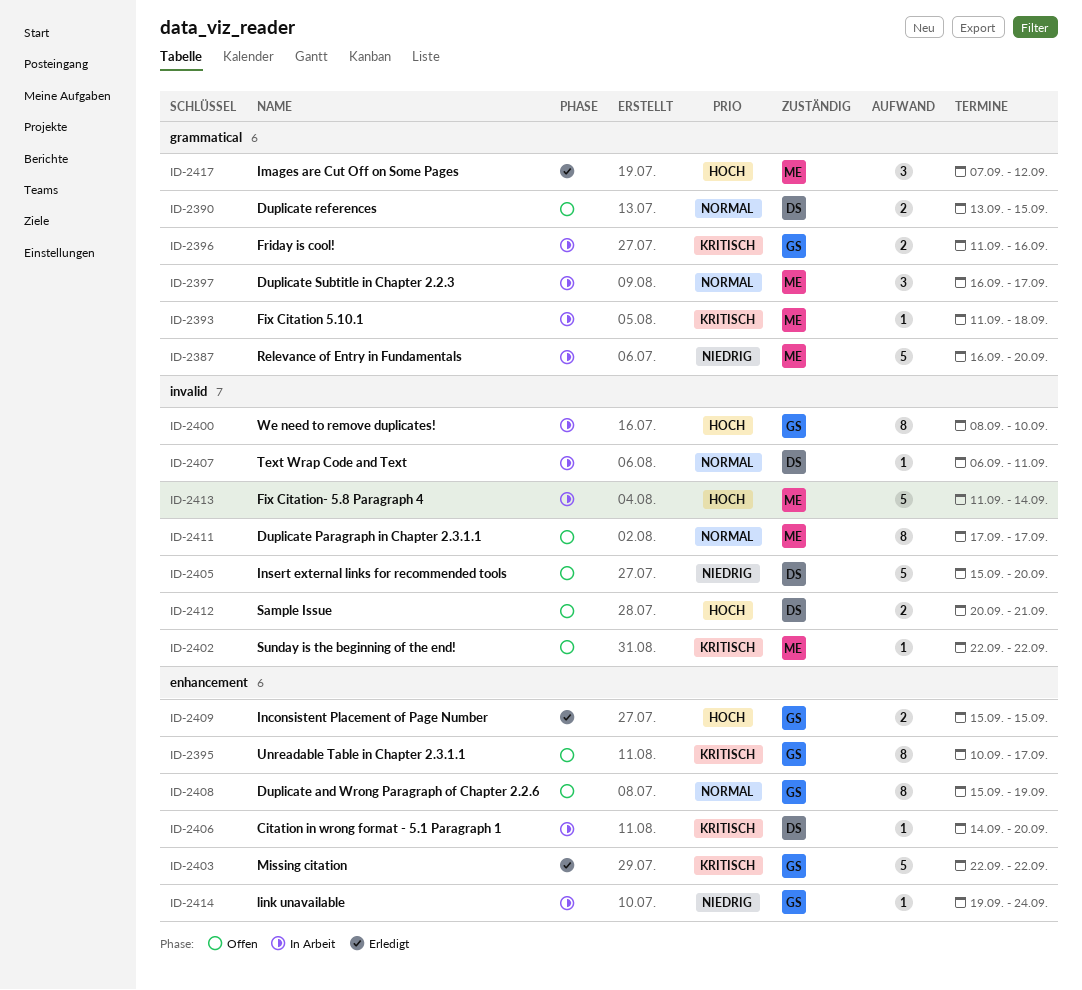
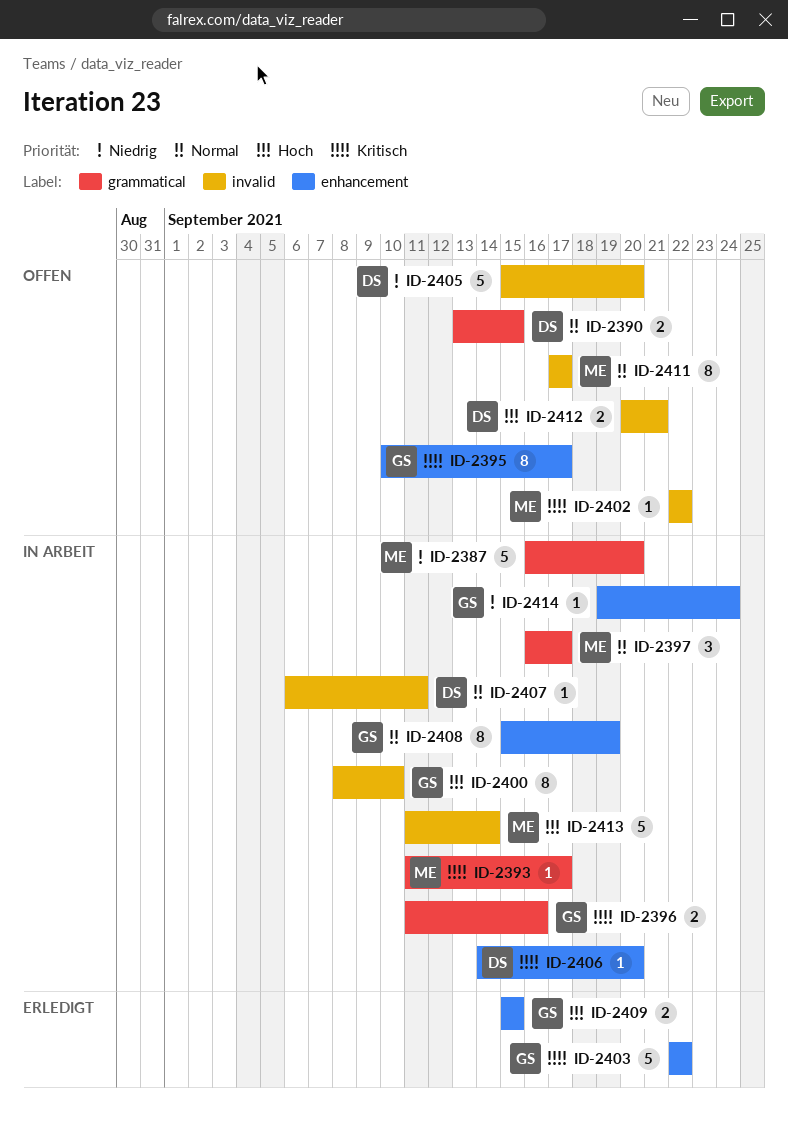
ID-2393, due: Sep 18 -> Sep 17
ID-2408, status: Offen -> In Arbeit
ID-2417: present -> none

